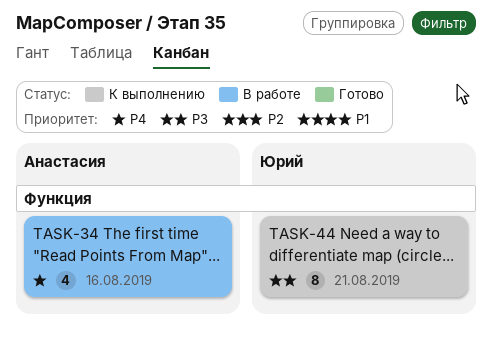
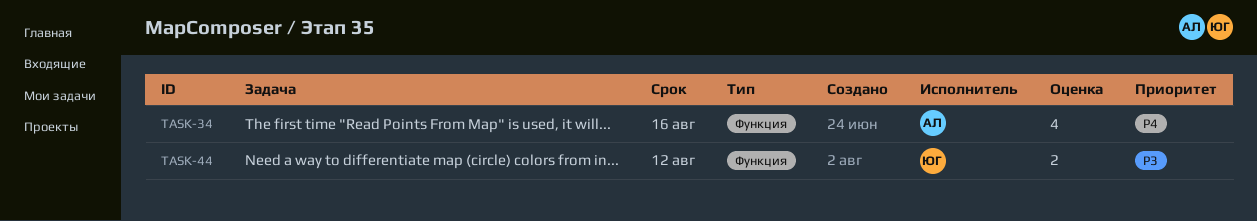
TASK-44, estimate: 8 -> 2
TASK-44, due: Aug 21 -> Aug 12

